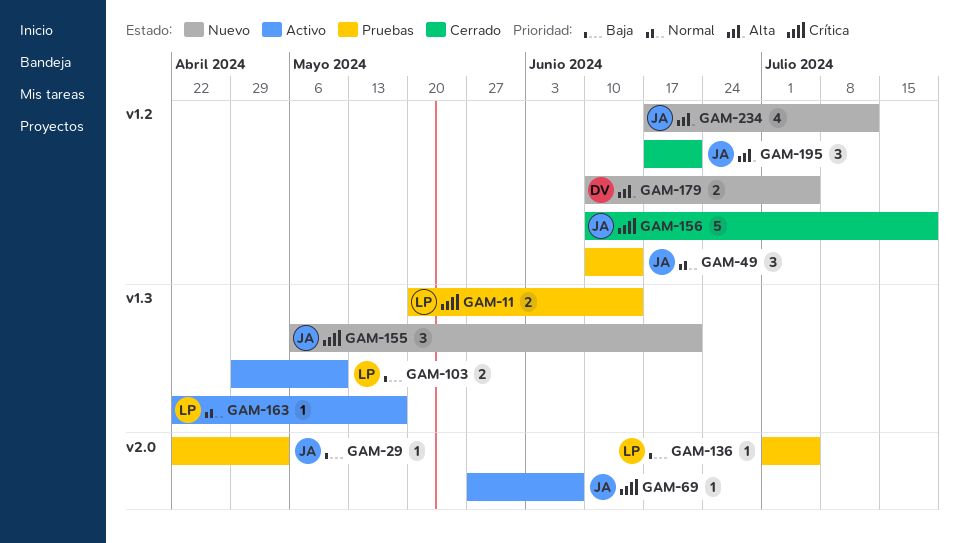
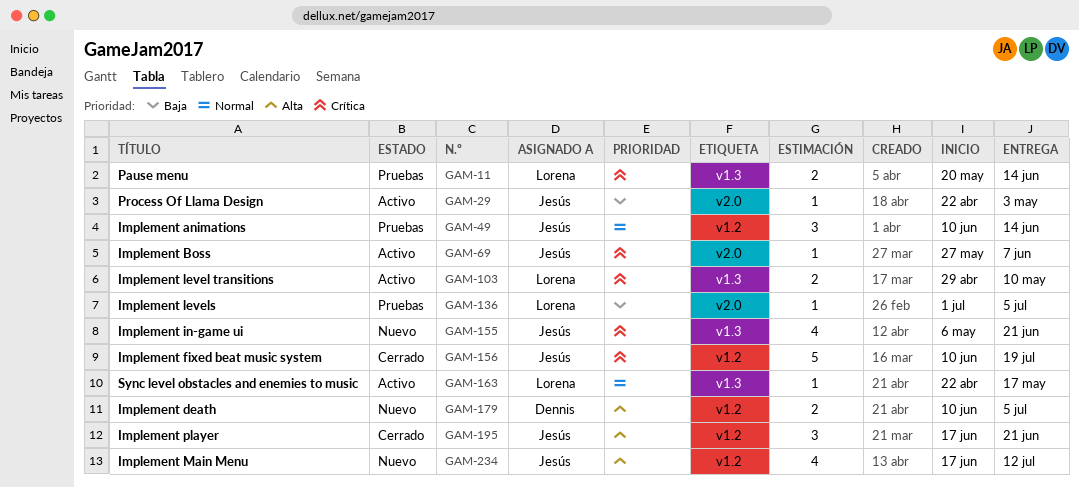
GAM-29, status: Pruebas -> Activo
GAM-103, priority: Baja -> Crítica
GAM-155, estimate: 3 -> 4

